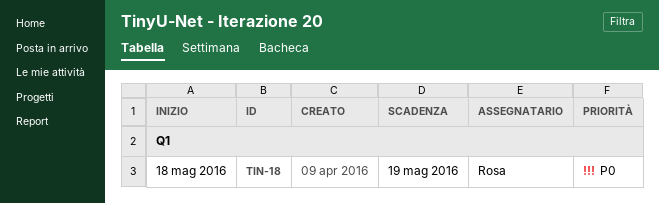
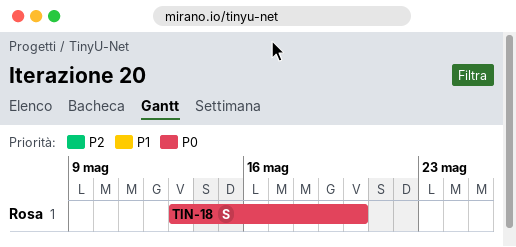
TIN-18, start: May 18 -> May 13
TIN-18, due: May 19 -> May 20

